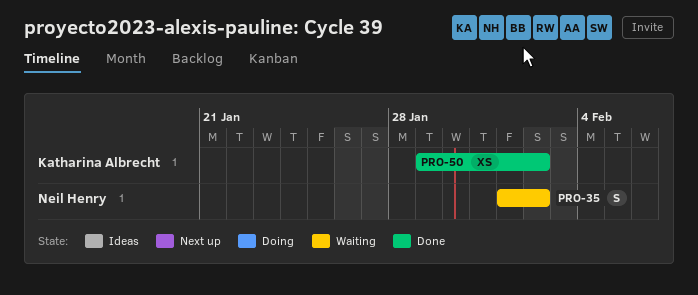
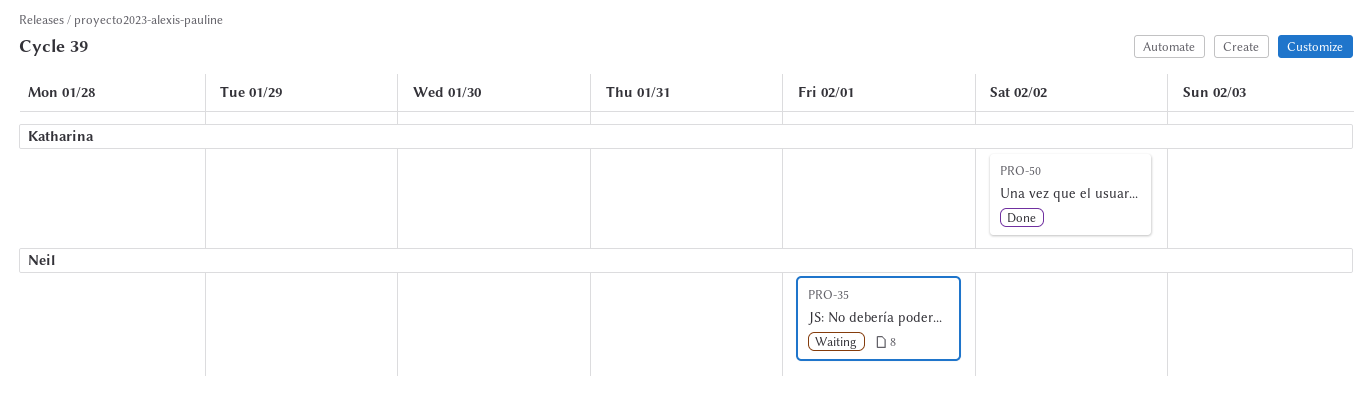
PRO-35, due: Feb 2 -> Feb 1

